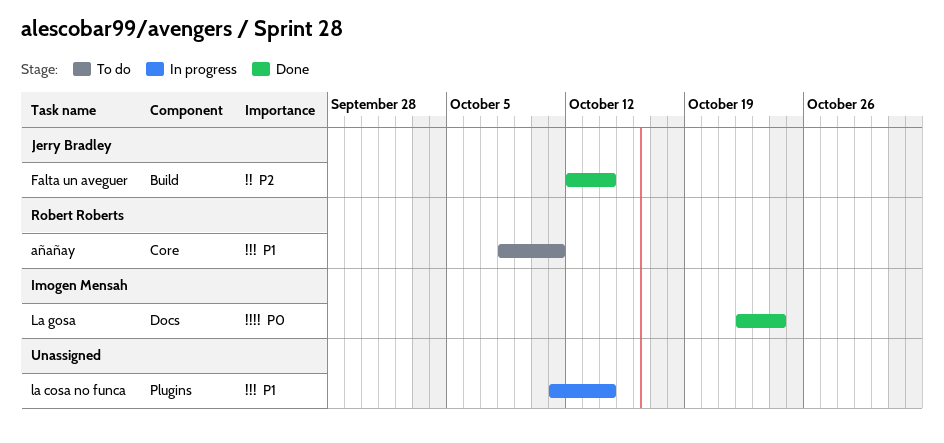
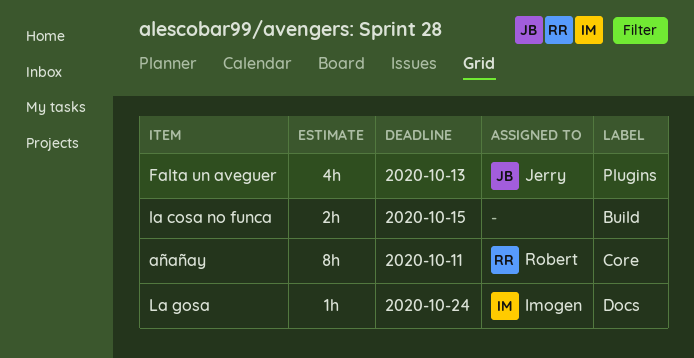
Falta un aveguer, label: Build -> Plugins
Falta un aveguer, due: Oct 14 -> Oct 13
la cosa no funca, label: Plugins -> Build
la cosa no funca, due: Oct 14 -> Oct 15

